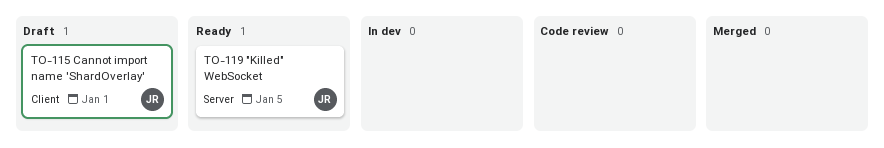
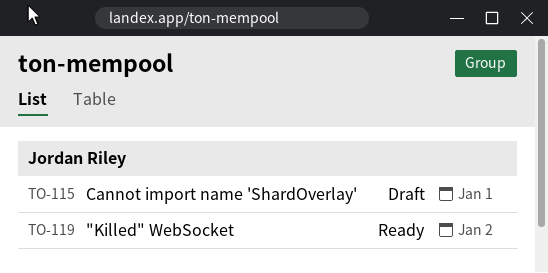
TO-119, due: Jan 5 -> Jan 2

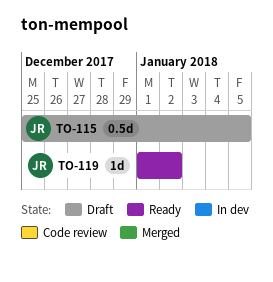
TO-115, due: Jan 1 -> Jan 5

